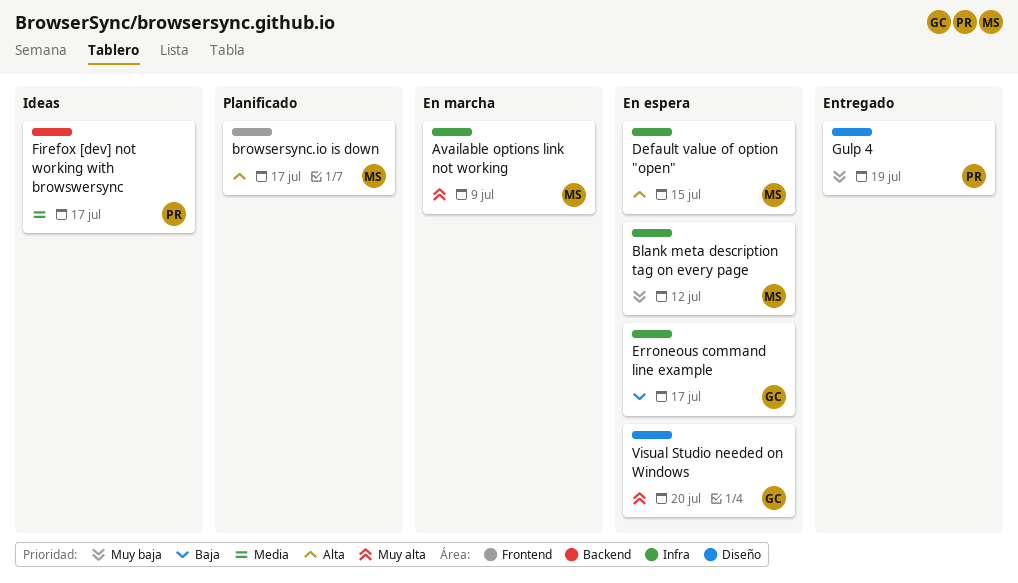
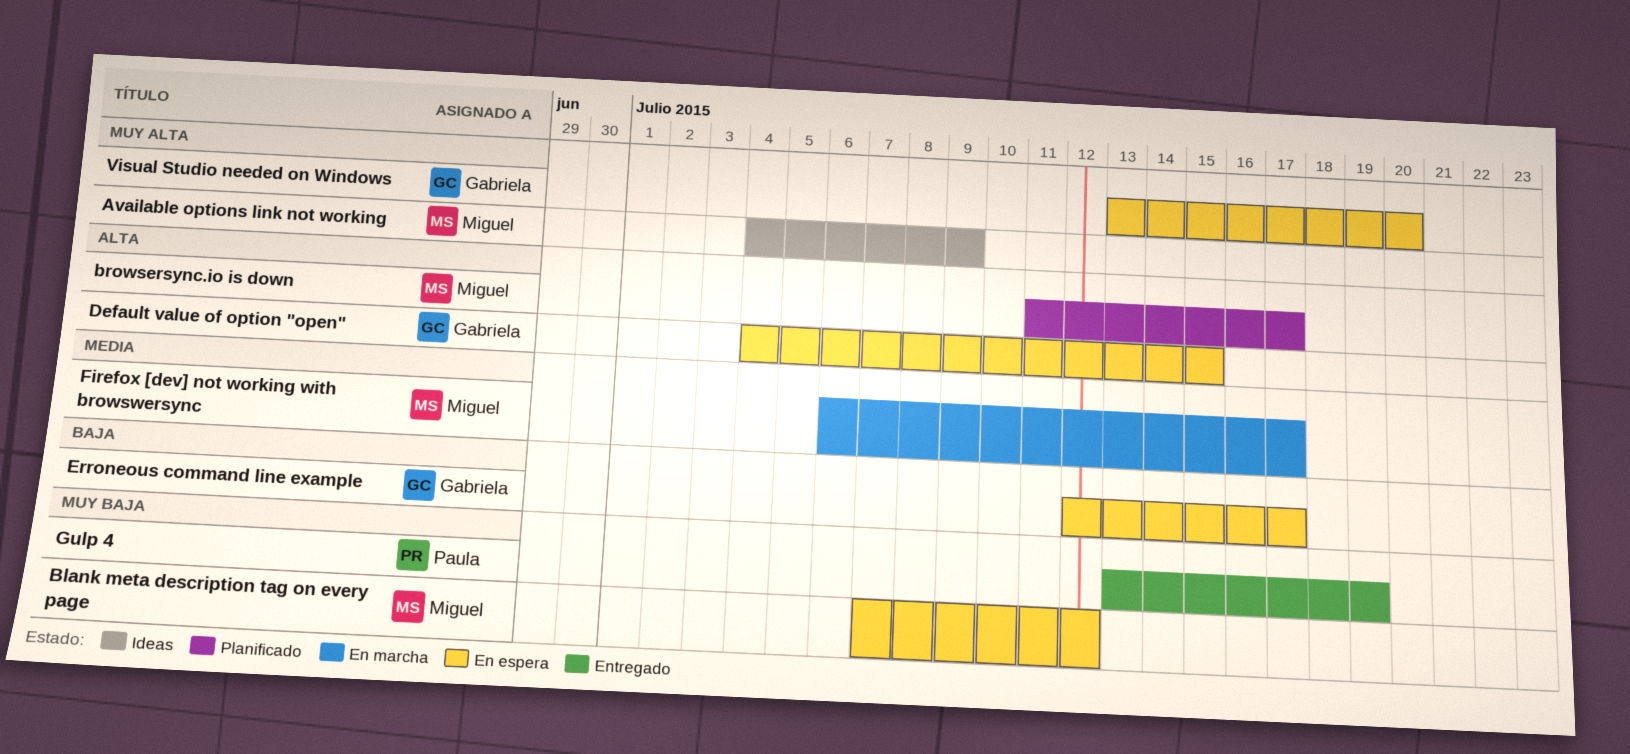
Available options link not working, status: En marcha -> Ideas
Default value of option "open", owner: Miguel -> Gabriela
Firefox [dev] not working with browswersync, status: Ideas -> En marcha
Firefox [dev] not working with browswersync, owner: Paula -> Miguel

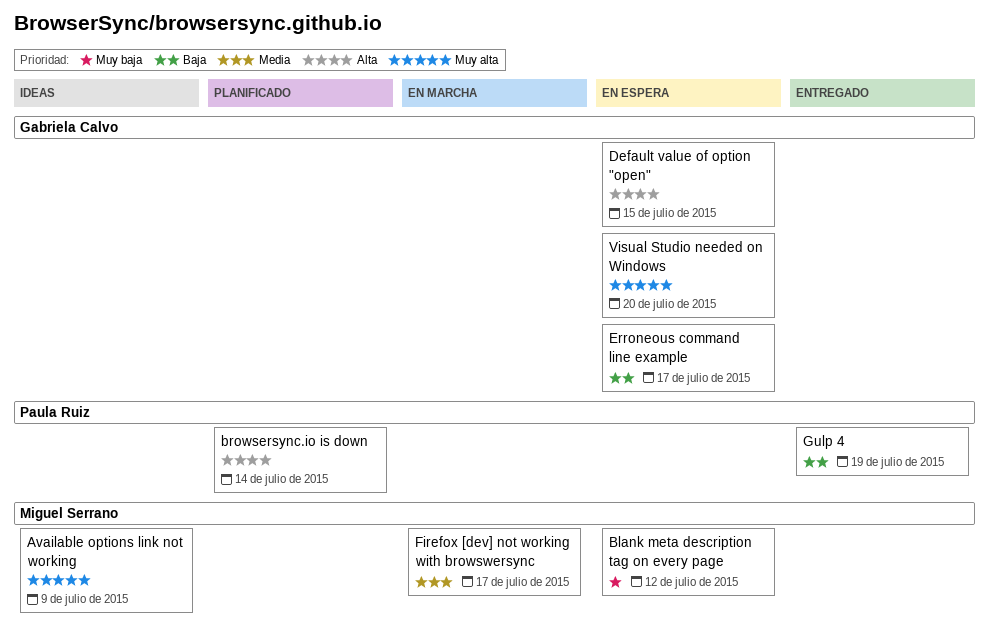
browsersync.io is down, owner: Miguel Serrano -> Paula Ruiz
browsersync.io is down, due: Jul 17 -> Jul 14
Gulp 4, priority: Muy baja -> Baja

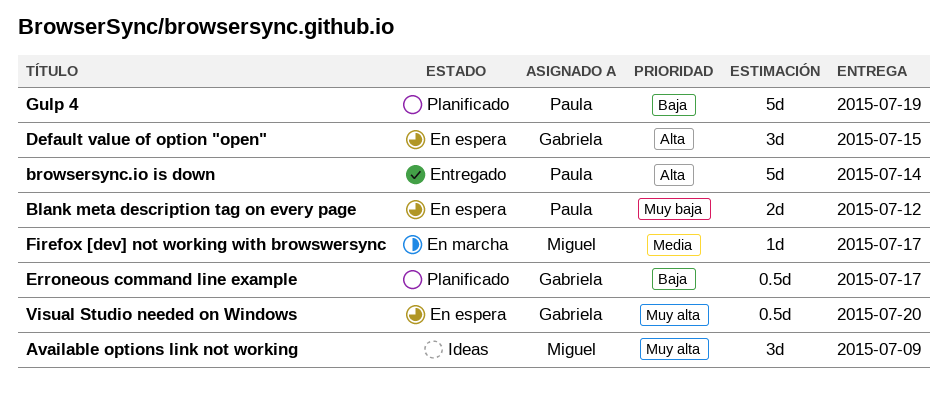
Blank meta description tag on every page, owner: Miguel Serrano -> Paula Ruiz
browsersync.io is down, status: Planificado -> Entregado
Erroneous command line example, status: En espera -> Planificado
Gulp 4, status: Entregado -> Planificado

